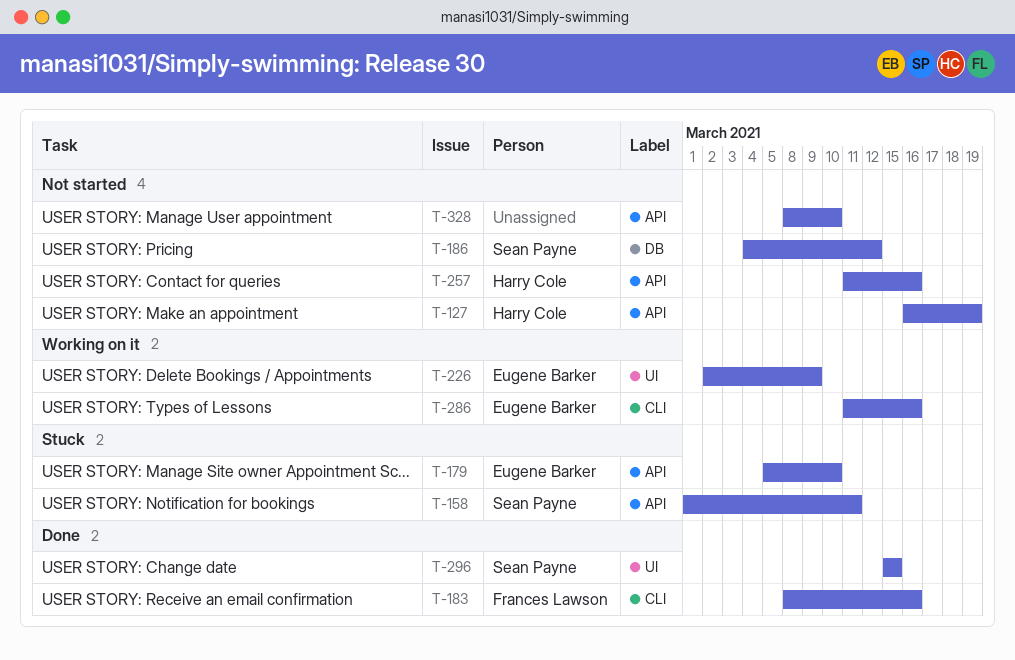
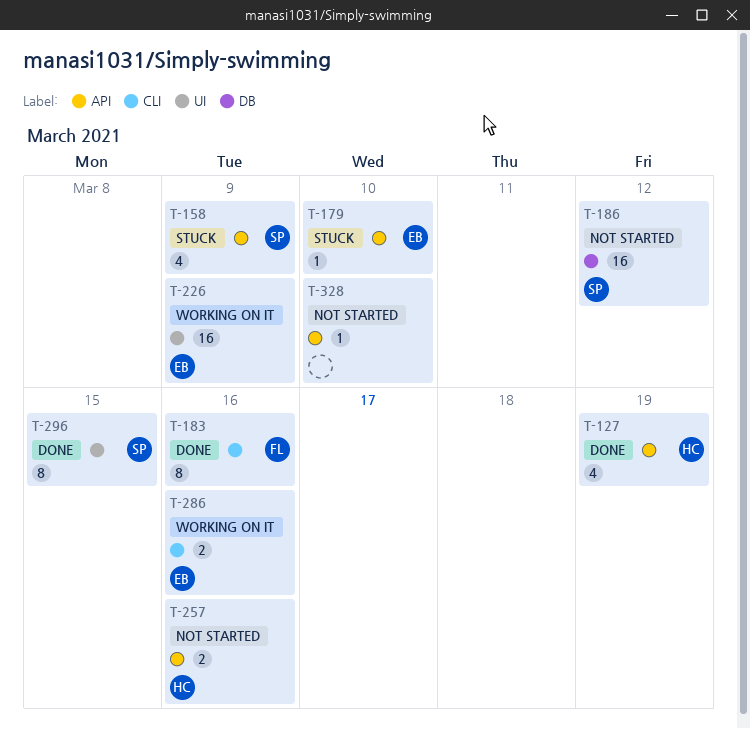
T-127, status: Not started -> Done
T-158, due: Mar 11 -> Mar 9

